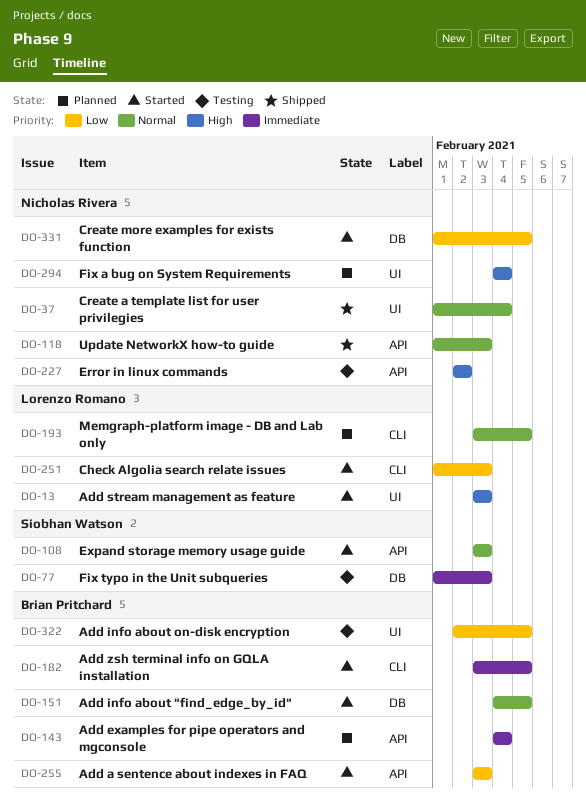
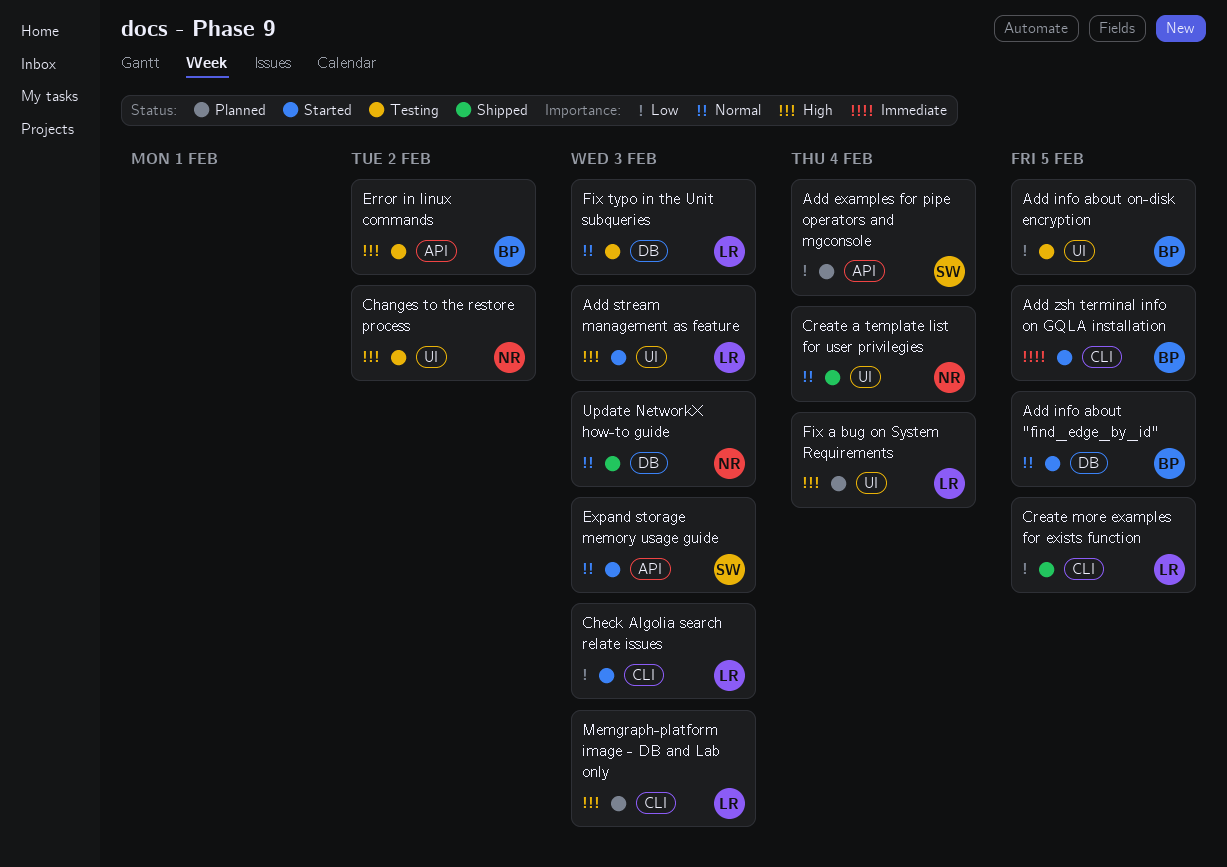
Add a sentence about indexes in FAQ: present -> none
Add examples for pipe operators and mgconsole, owner: Brian Pritchard -> Siobhan Watson
Add examples for pipe operators and mgconsole, priority: Immediate -> Low
Changes to the restore process: none -> present
Create more examples for exists function, status: Started -> Shipped
Create more examples for exists function, owner: Nicholas Rivera -> Lorenzo Romano
Create more examples for exists function, label: DB -> CLI
Error in linux commands, owner: Nicholas Rivera -> Brian Pritchard
Fix a bug on System Requirements, owner: Nicholas Rivera -> Lorenzo Romano
Fix typo in the Unit subqueries, owner: Siobhan Watson -> Lorenzo Romano
Fix typo in the Unit subqueries, priority: Immediate -> Normal
Memgraph-platform image - DB and Lab only, priority: Normal -> High
Memgraph-platform image - DB and Lab only, due: Feb 5 -> Feb 3
Update NetworkX how-to guide, label: API -> DB

